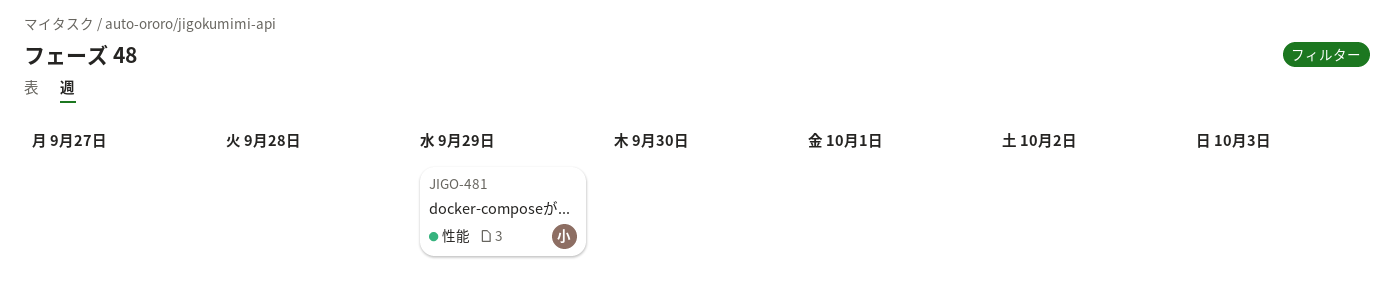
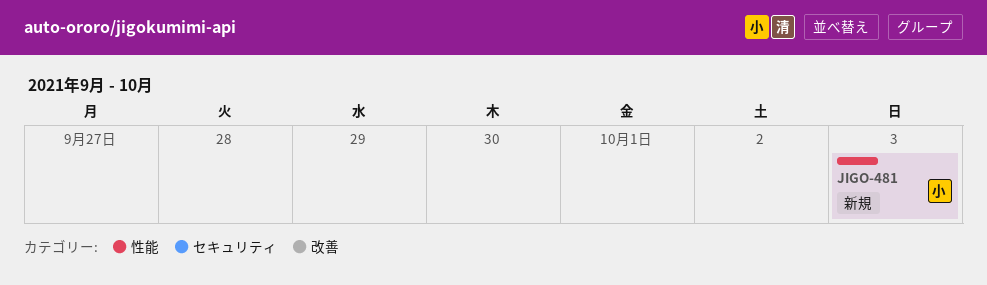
JIGO-481, due: Sep 29 -> Oct 3

